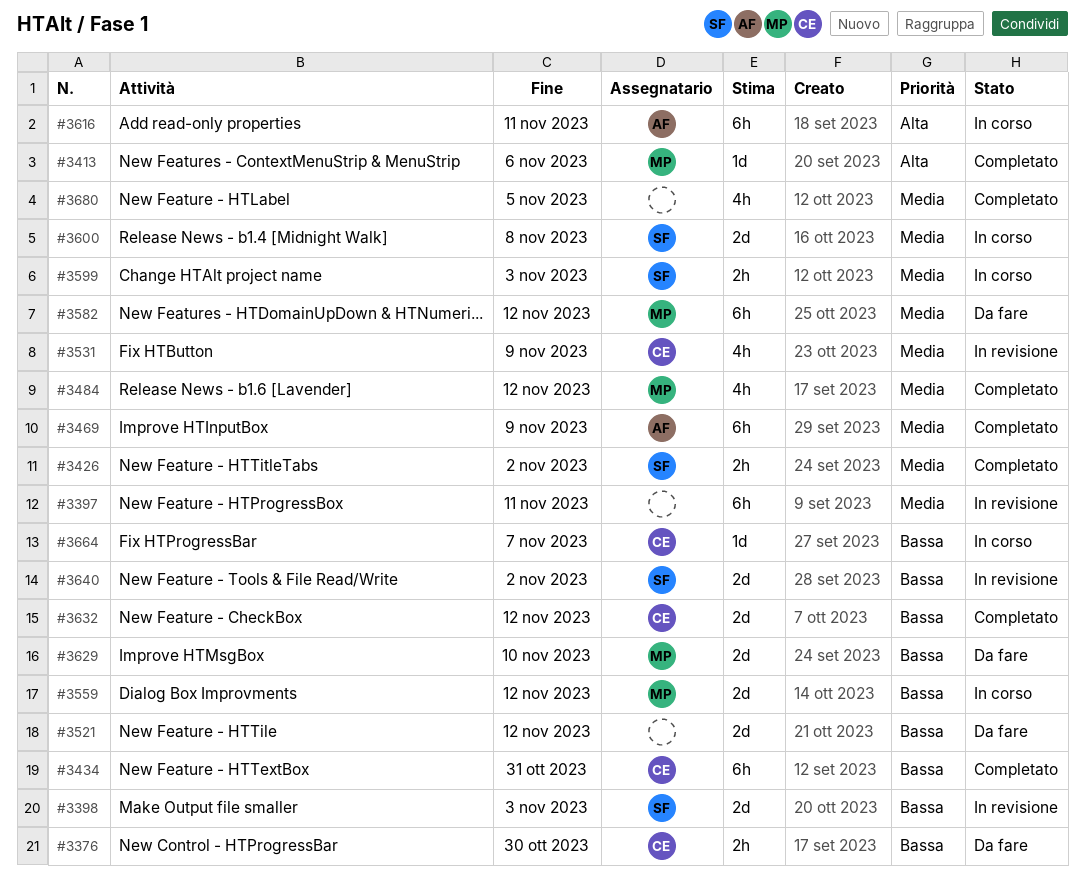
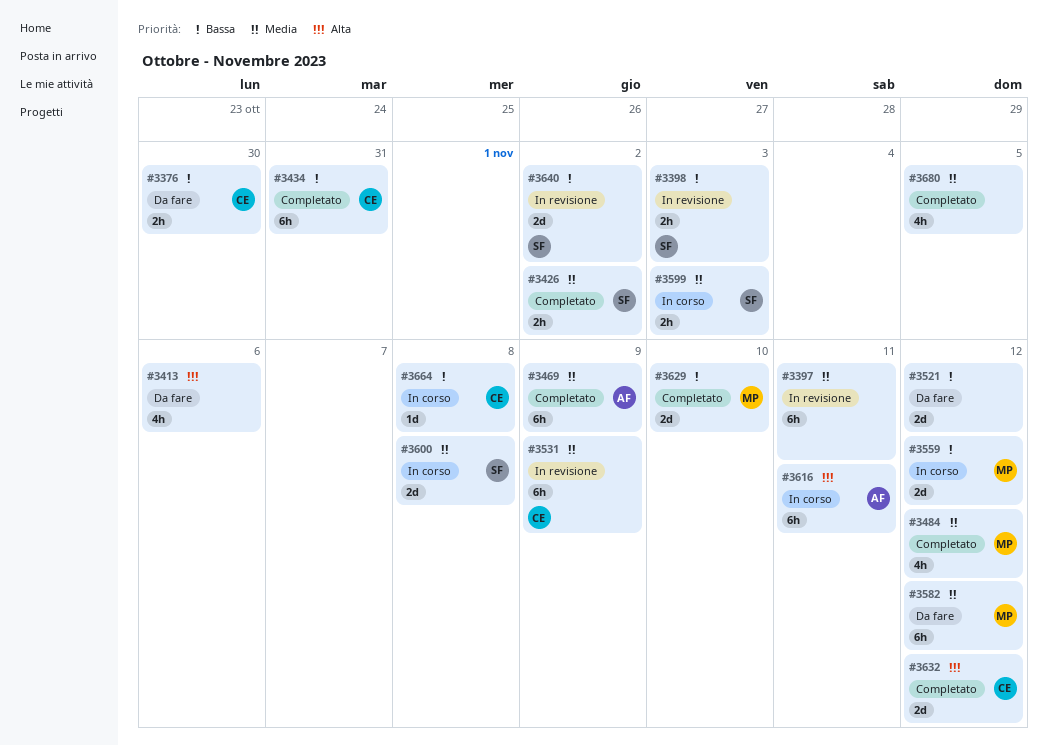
#3398, estimate: 2d -> 2h
#3413, status: Completato -> Da fare
#3413, owner: MP -> none
#3413, estimate: 1d -> 4h
#3531, estimate: 4h -> 6h
#3629, status: Da fare -> Completato
#3632, priority: Bassa -> Alta
#3664, due: Nov 7 -> Nov 8

